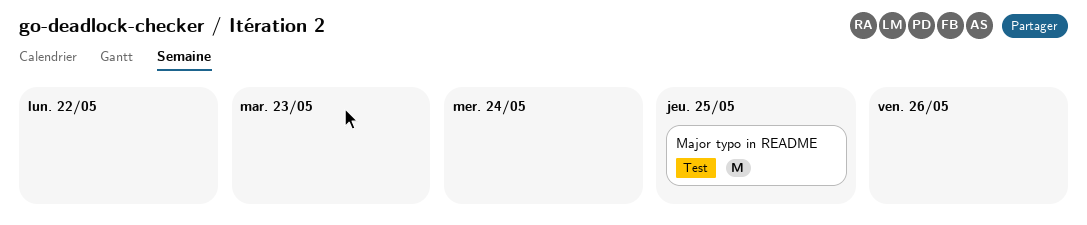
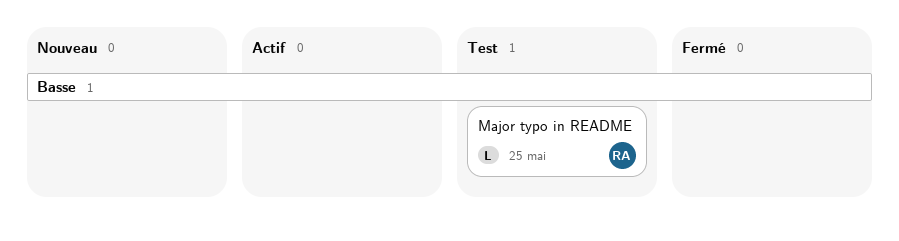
Major typo in README, estimate: M -> L

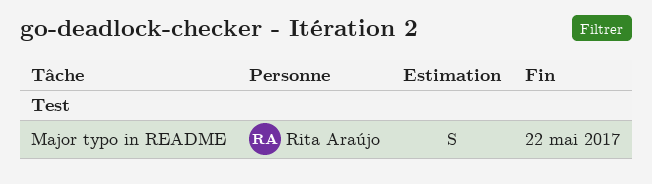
Major typo in README, estimate: L -> S
Major typo in README, due: May 25 -> May 22

